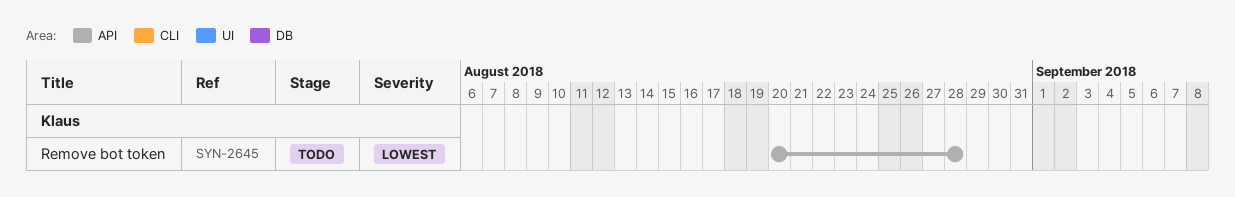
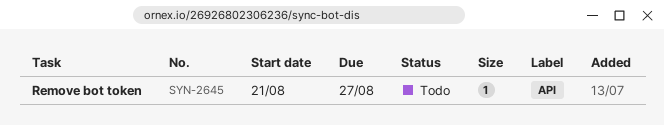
SYN-2645, start: Aug 20 -> Aug 21
SYN-2645, due: Aug 28 -> Aug 27

